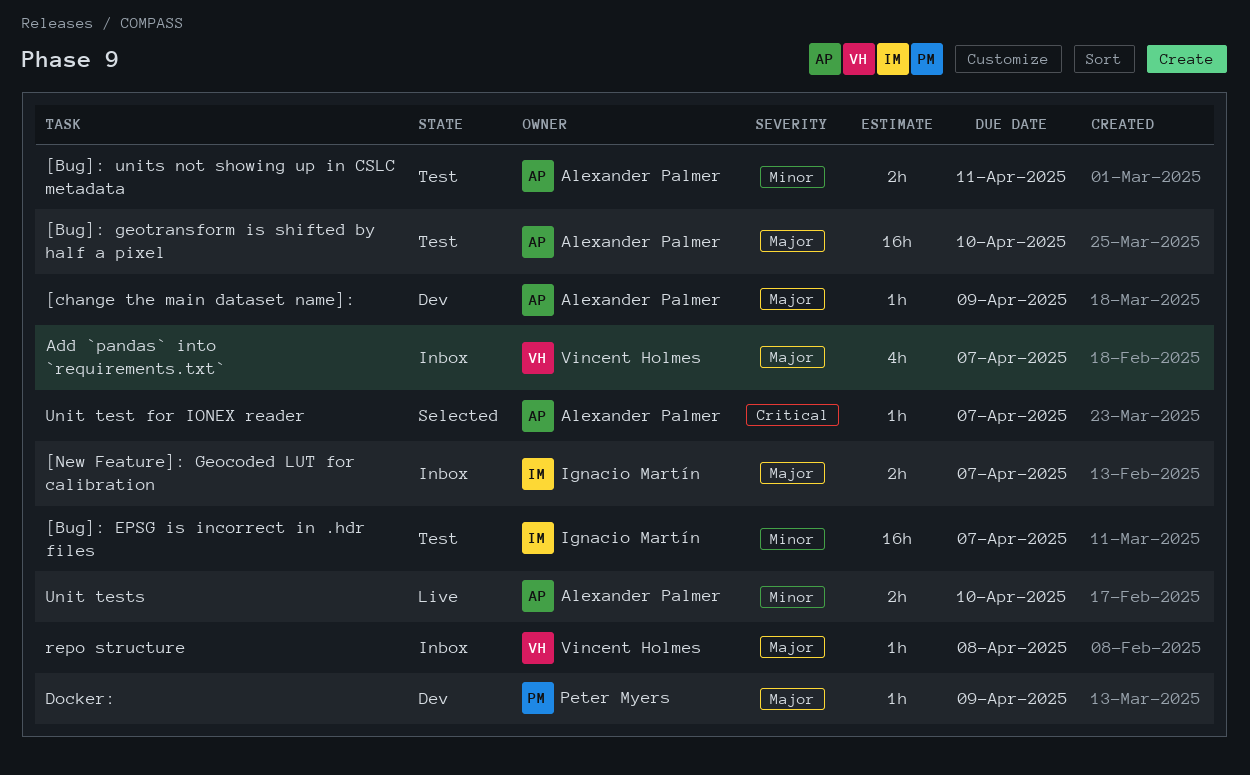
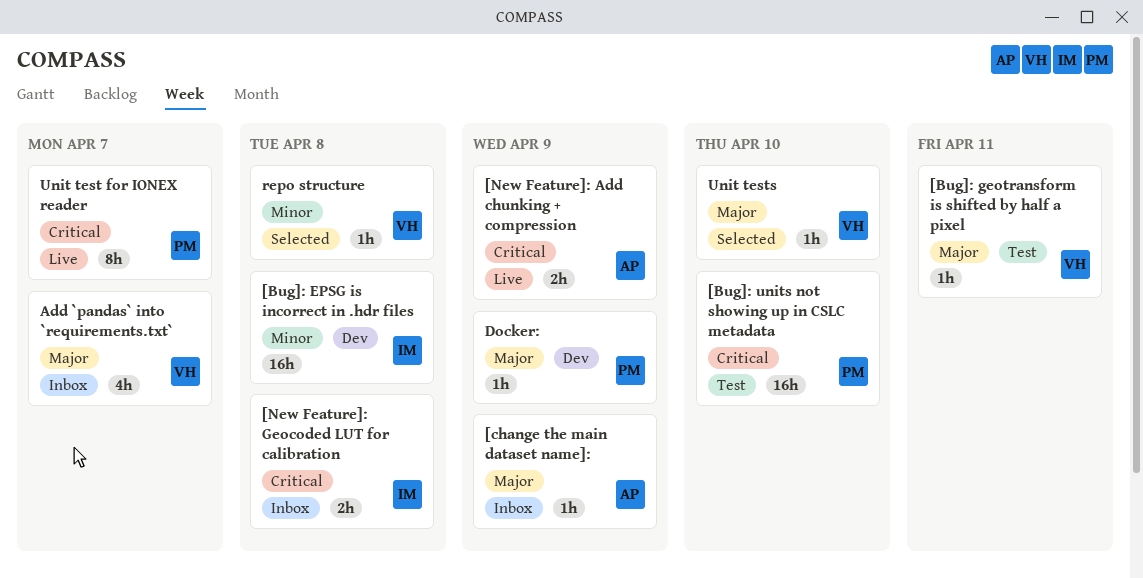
[Bug]: EPSG is incorrect in .hdr files, status: Test -> Dev
[Bug]: EPSG is incorrect in .hdr files, due: Apr 7 -> Apr 8
[Bug]: geotransform is shifted by half a pixel, owner: Alexander Palmer -> Vincent Holmes
[Bug]: geotransform is shifted by half a pixel, estimate: 16h -> 1h
[Bug]: geotransform is shifted by half a pixel, due: Apr 10 -> Apr 11
[Bug]: units not showing up in CSLC metadata, owner: Alexander Palmer -> Peter Myers
[Bug]: units not showing up in CSLC metadata, priority: Minor -> Critical
[Bug]: units not showing up in CSLC metadata, estimate: 2h -> 16h
[Bug]: units not showing up in CSLC metadata, due: Apr 11 -> Apr 10
[change the main dataset name]:, status: Dev -> Inbox
[New Feature]: Add chunking + compression: none -> present
[New Feature]: Geocoded LUT for calibration, priority: Major -> Critical
[New Feature]: Geocoded LUT for calibration, due: Apr 7 -> Apr 8
repo structure, status: Inbox -> Selected
repo structure, priority: Major -> Minor
Unit test for IONEX reader, status: Selected -> Live
Unit test for IONEX reader, owner: Alexander Palmer -> Peter Myers
Unit test for IONEX reader, estimate: 1h -> 8h
Unit tests, status: Live -> Selected
Unit tests, owner: Alexander Palmer -> Vincent Holmes
Unit tests, priority: Minor -> Major
Unit tests, estimate: 2h -> 1h

